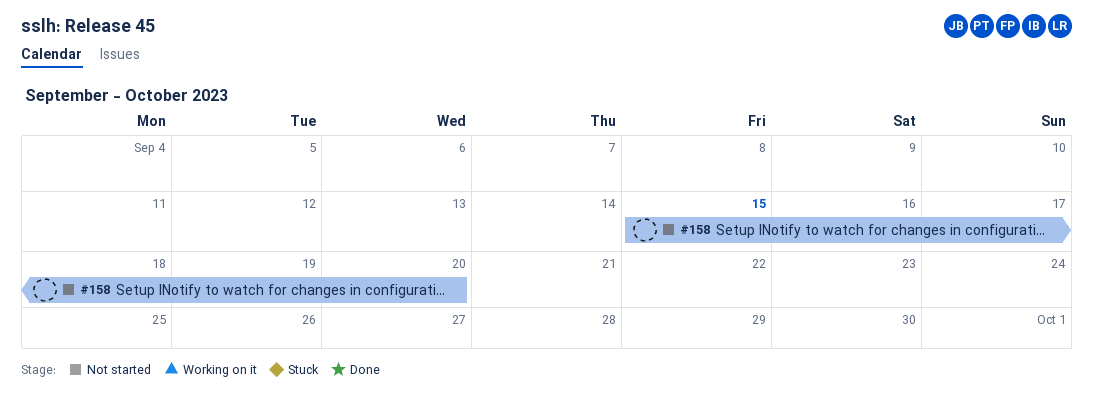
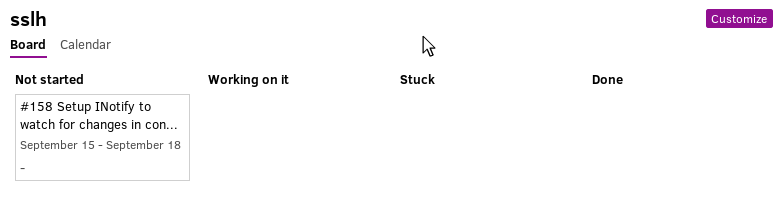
#158, due: Sep 20 -> Sep 18

